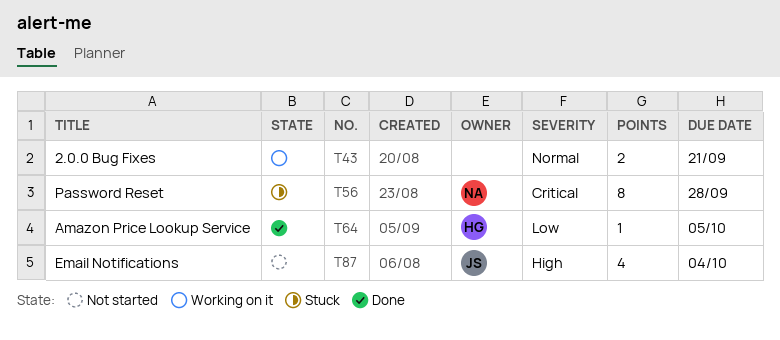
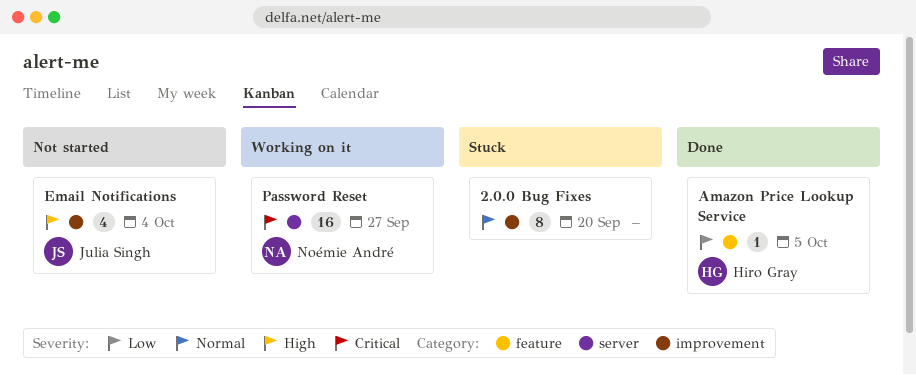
2.0.0 Bug Fixes, status: Working on it -> Stuck
2.0.0 Bug Fixes, estimate: 2 -> 8
2.0.0 Bug Fixes, due: Sep 21 -> Sep 20
Password Reset, status: Stuck -> Working on it
Password Reset, estimate: 8 -> 16
Password Reset, due: Sep 28 -> Sep 27

